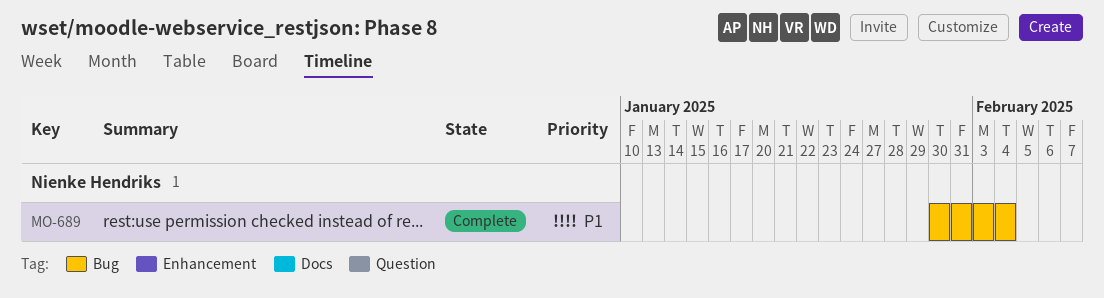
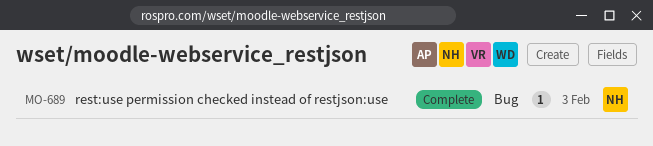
MO-689, due: Feb 4 -> Feb 3

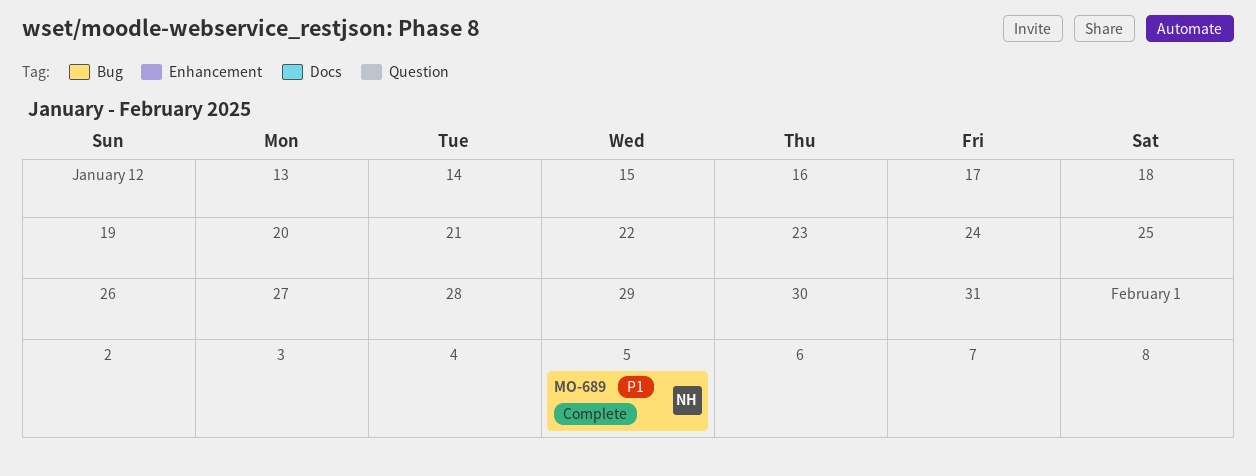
MO-689, due: Feb 3 -> Feb 5

